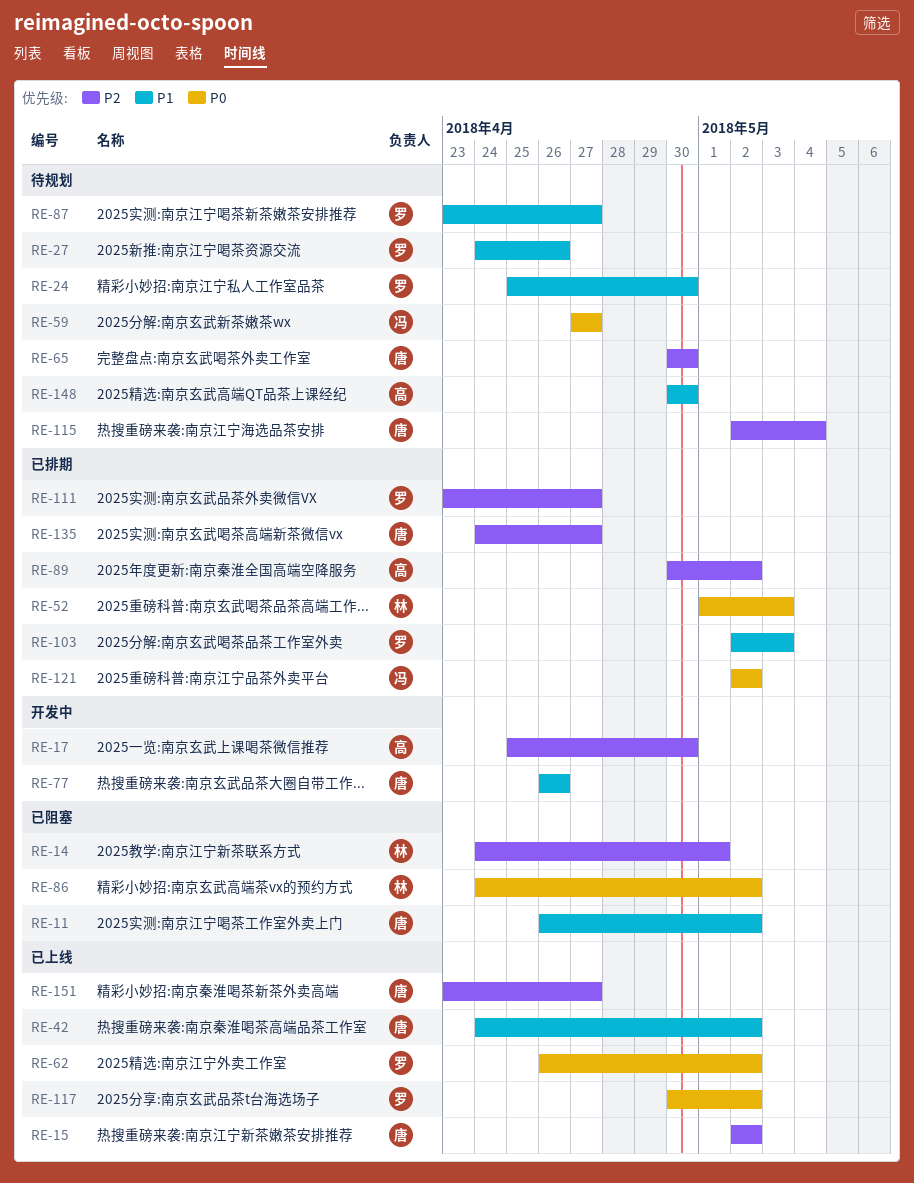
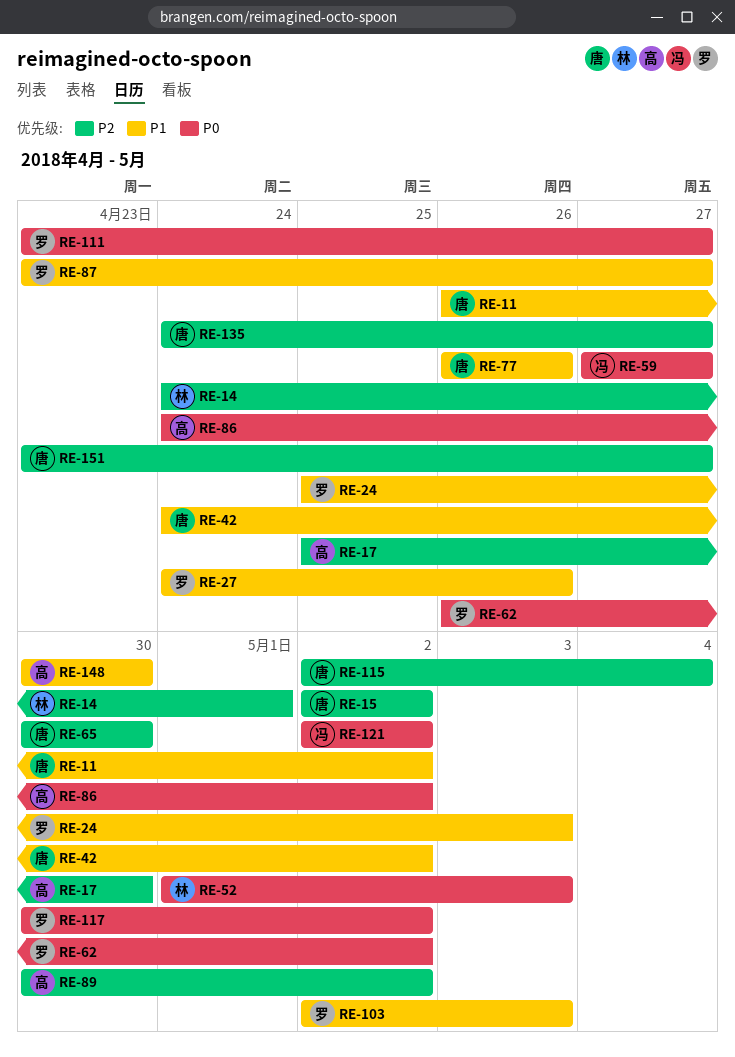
RE-24, due: Apr 30 -> May 3
RE-86, owner: 林 -> 高
RE-111, priority: P2 -> P0

